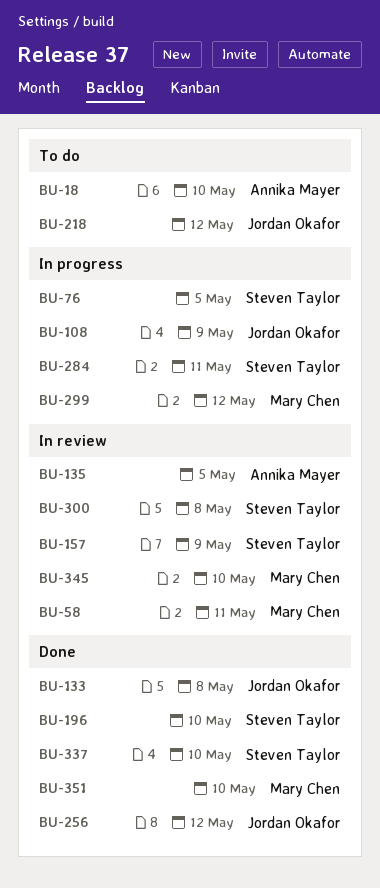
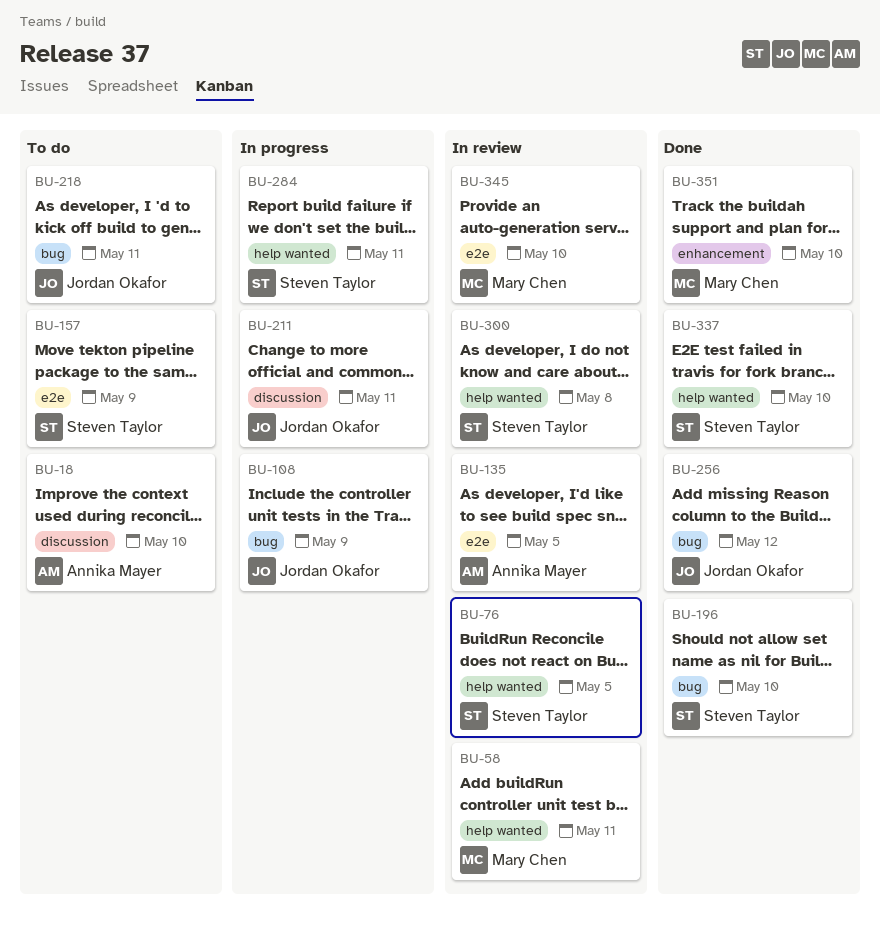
BU-76, status: In progress -> In review
BU-133: present -> none
BU-157, status: In review -> To do
BU-211: none -> present
BU-218, due: May 12 -> May 11
BU-299: present -> none

